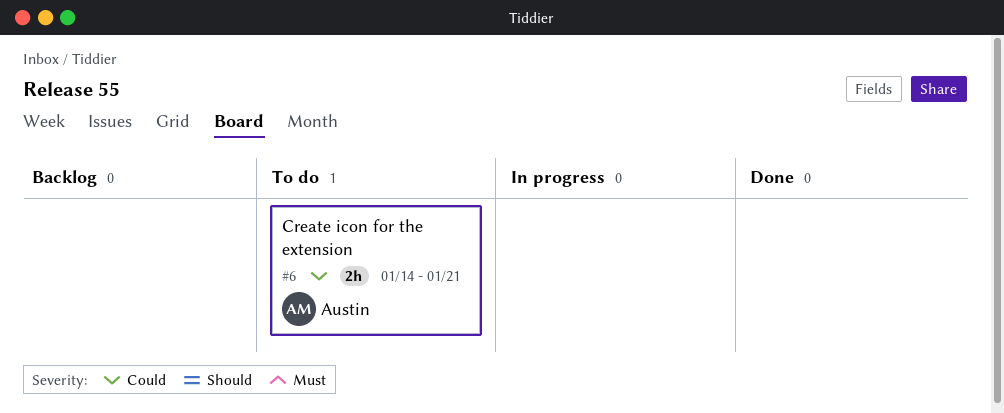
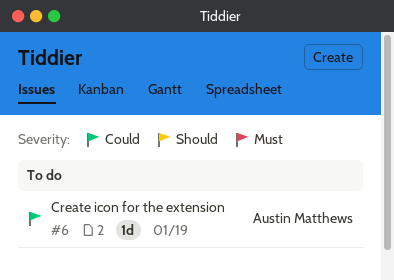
#6, estimate: 2h -> 1d
#6, due: Jan 21 -> Jan 19

